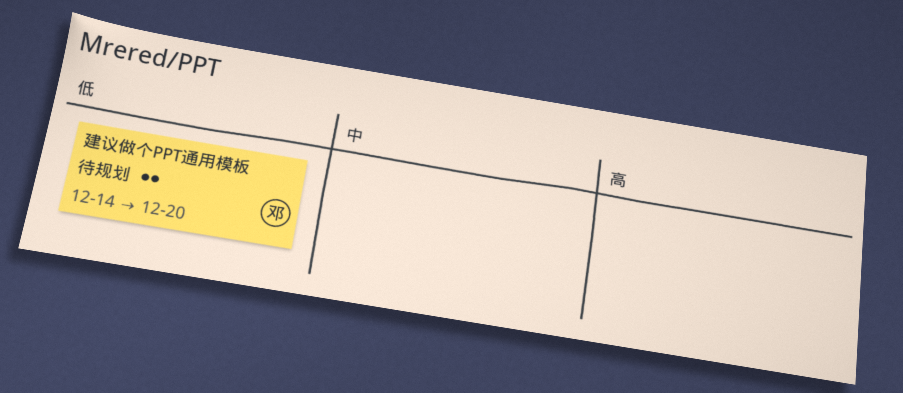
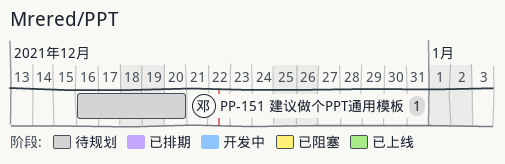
建议做个PPT通用模板, estimate: 2 -> 1
建议做个PPT通用模板, start: Dec 14 -> Dec 16

